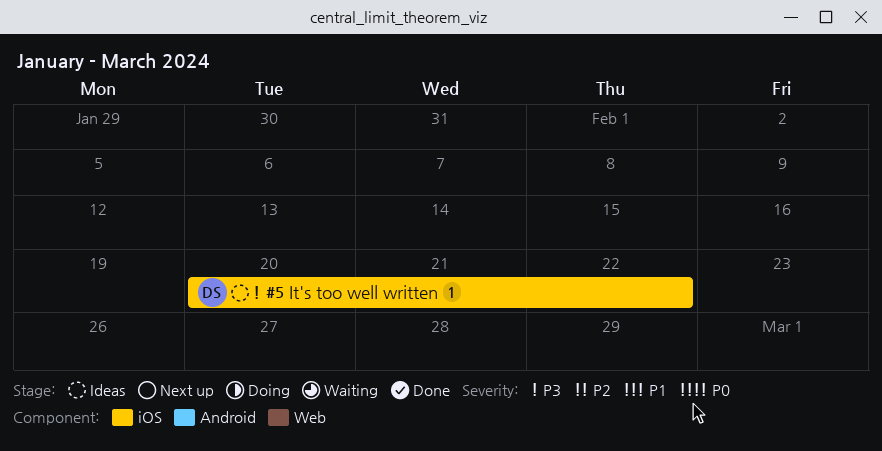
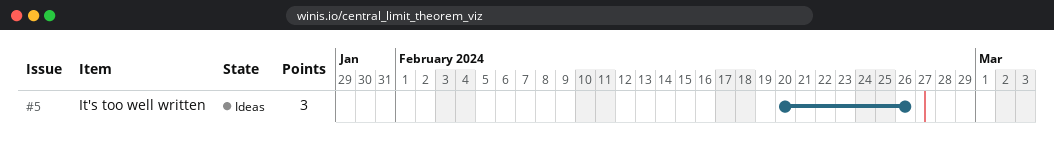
#5, estimate: 1 -> 3
#5, due: Feb 22 -> Feb 26

